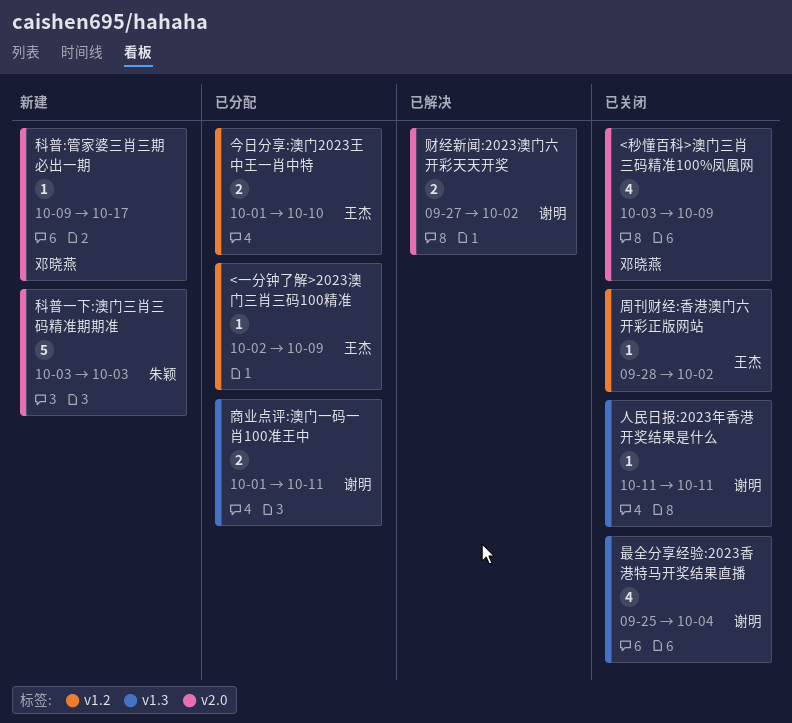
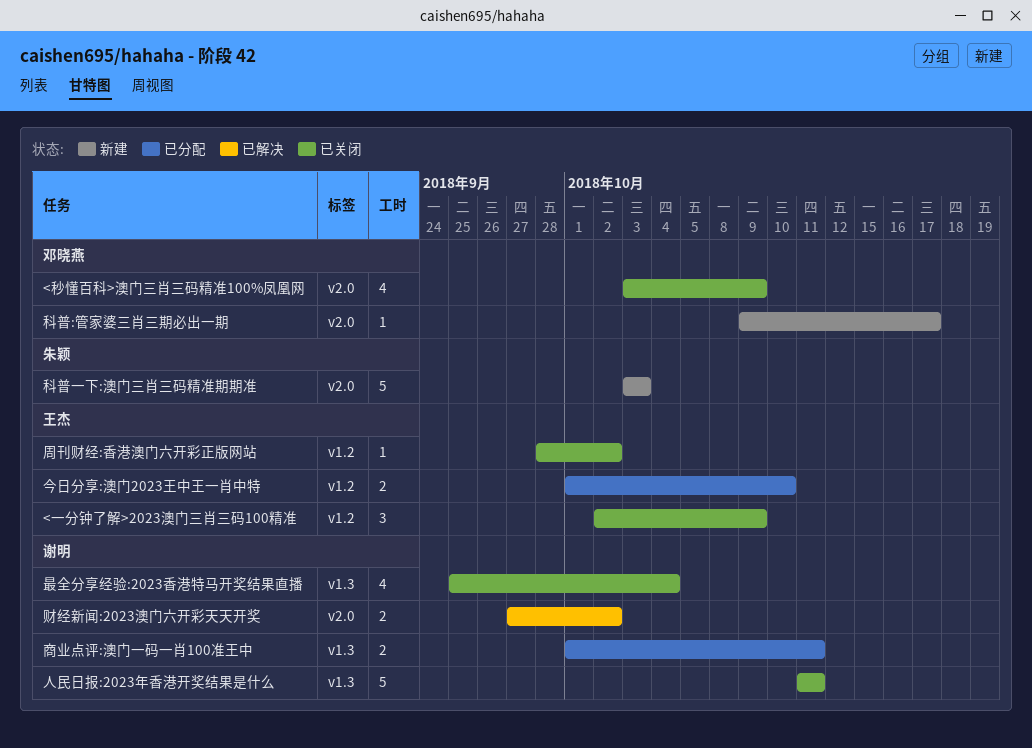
<一分钟了解>2023澳门三肖三码100精准, status: 已分配 -> 已关闭
<一分钟了解>2023澳门三肖三码100精准, estimate: 1 -> 3
人民日报:2023年香港开奖结果是什么, estimate: 1 -> 5

